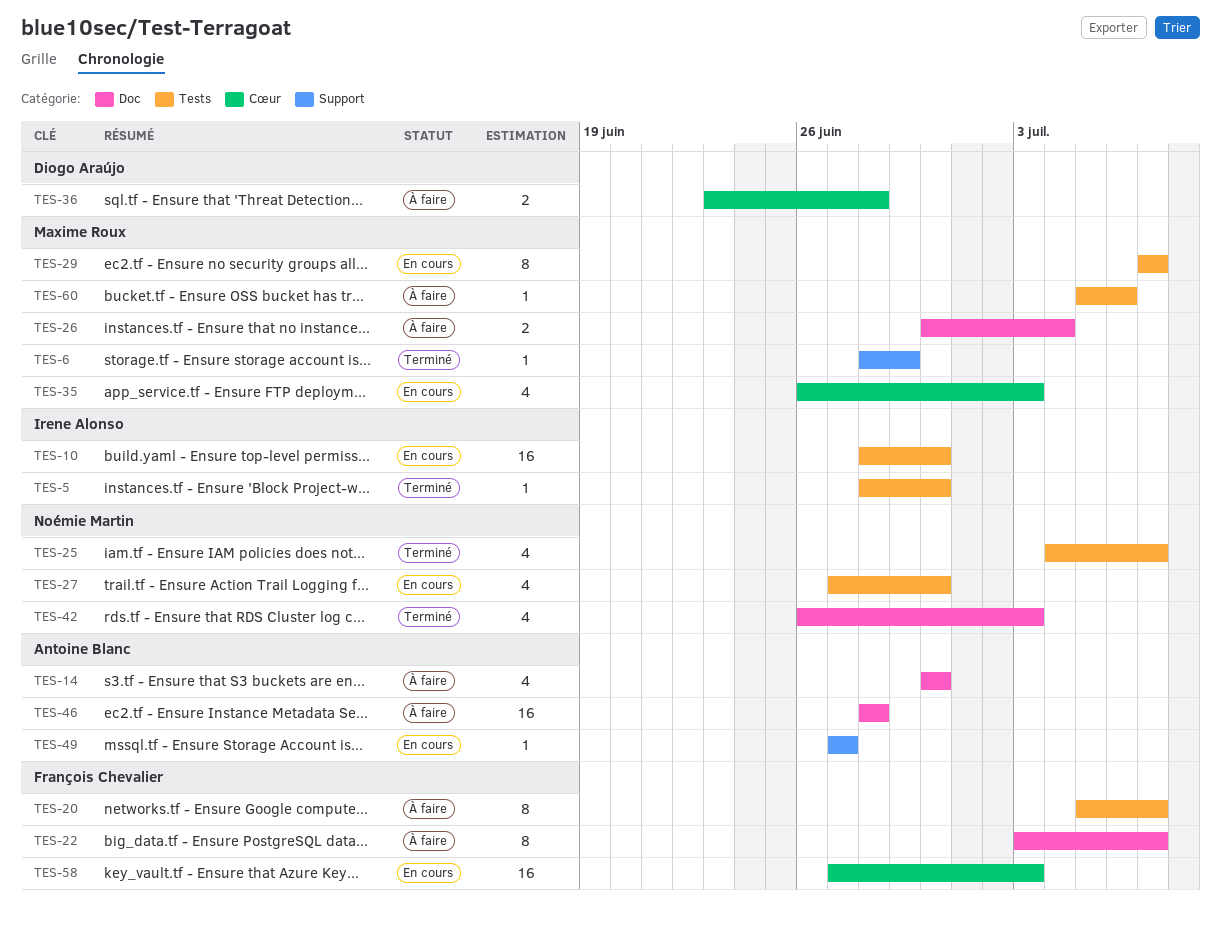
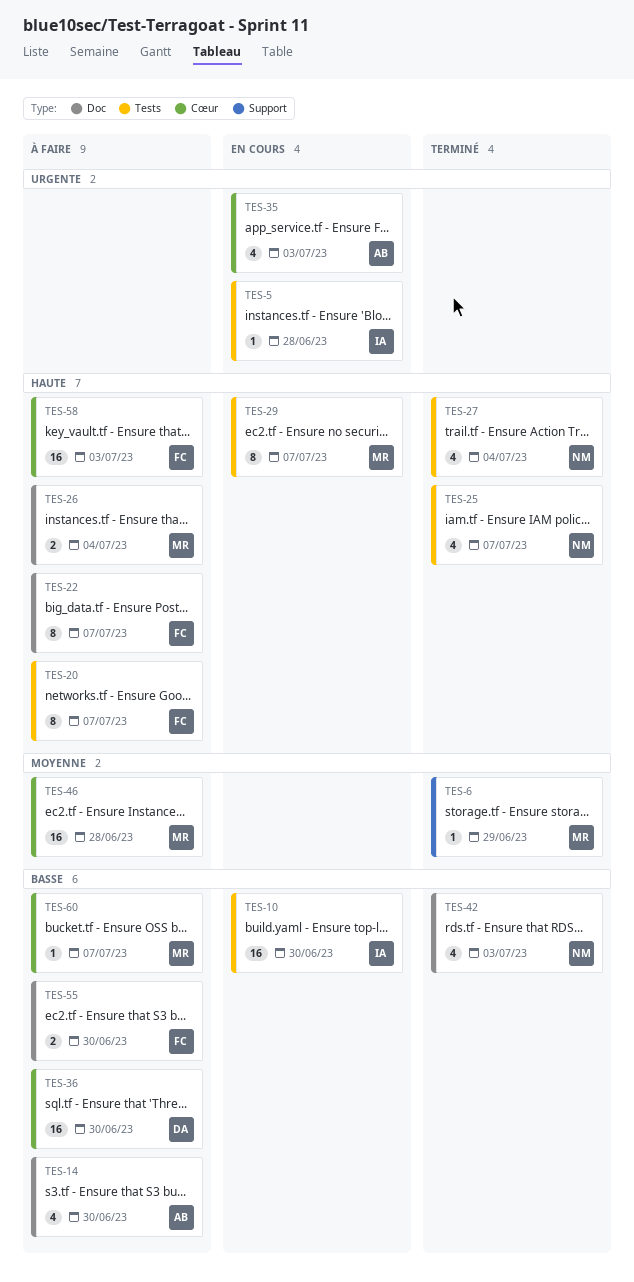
TES-5, status: Terminé -> En cours
TES-5, due: Jun 30 -> Jun 28
TES-27, status: En cours -> Terminé
TES-27, due: Jun 30 -> Jul 4
TES-35, owner: Maxime Roux -> Antoine Blanc
TES-36, estimate: 2 -> 16
TES-36, due: Jun 28 -> Jun 30
TES-46, owner: Antoine Blanc -> Maxime Roux
TES-46, label: Doc -> Cœur
TES-49: present -> none
TES-55: none -> present
TES-58, status: En cours -> À faire
TES-60, label: Tests -> Cœur
TES-60, due: Jul 6 -> Jul 7

